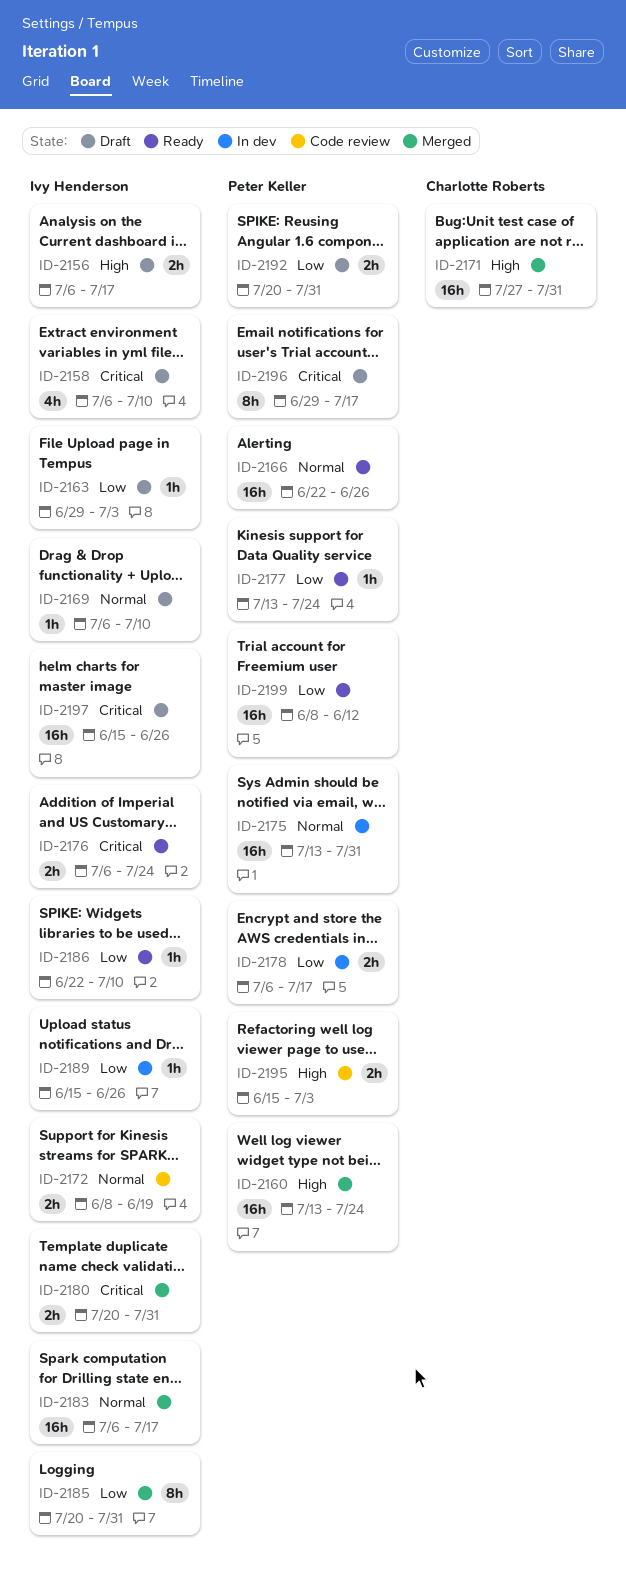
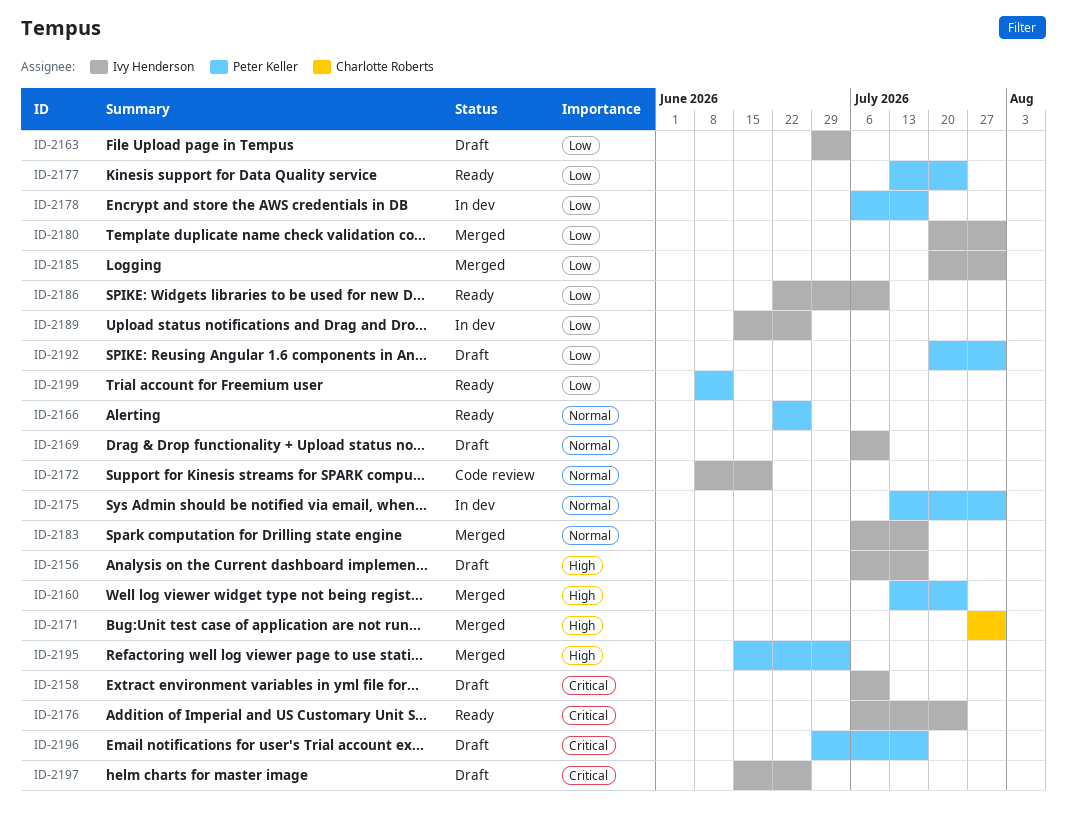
ID-2180, priority: Critical -> Low
ID-2195, status: Code review -> Merged

